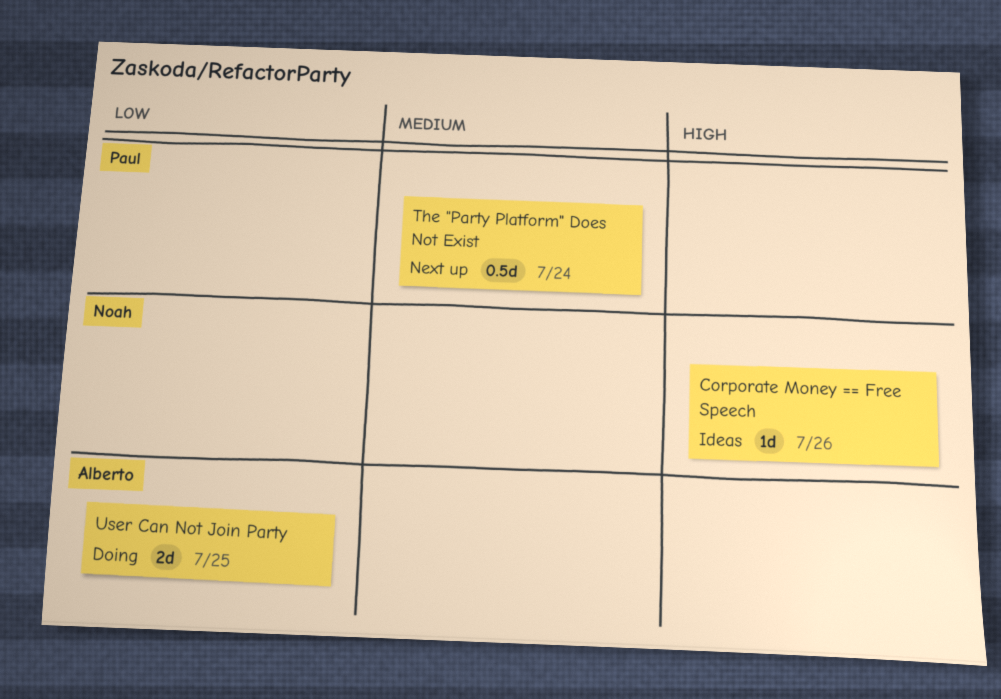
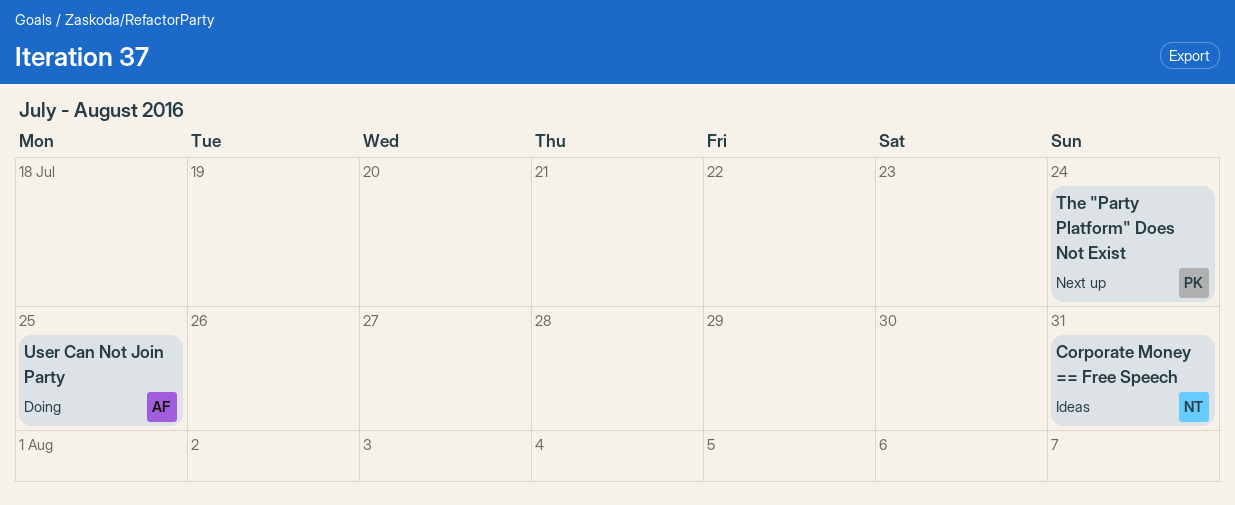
Corporate Money == Free Speech, due: Jul 26 -> Jul 31

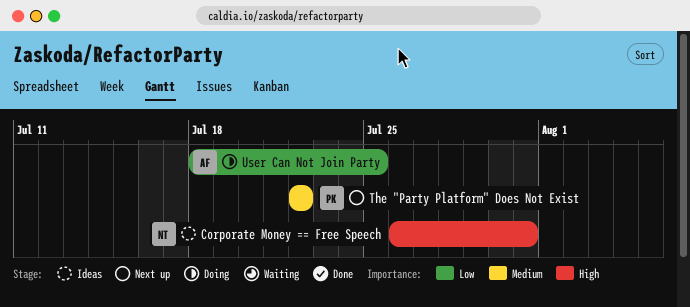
The "Party Platform" Does Not Exist, due: Jul 24 -> Jul 22

